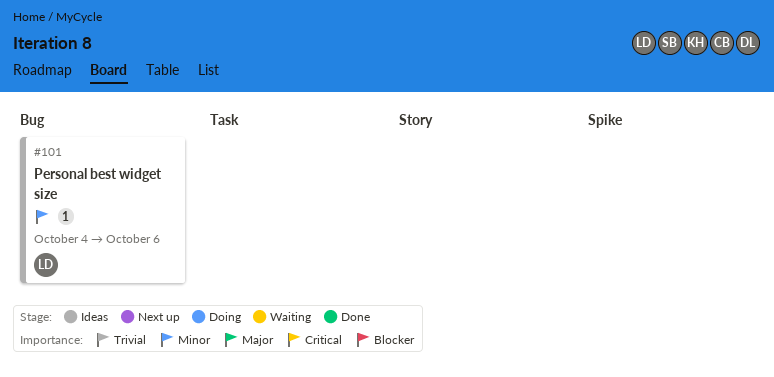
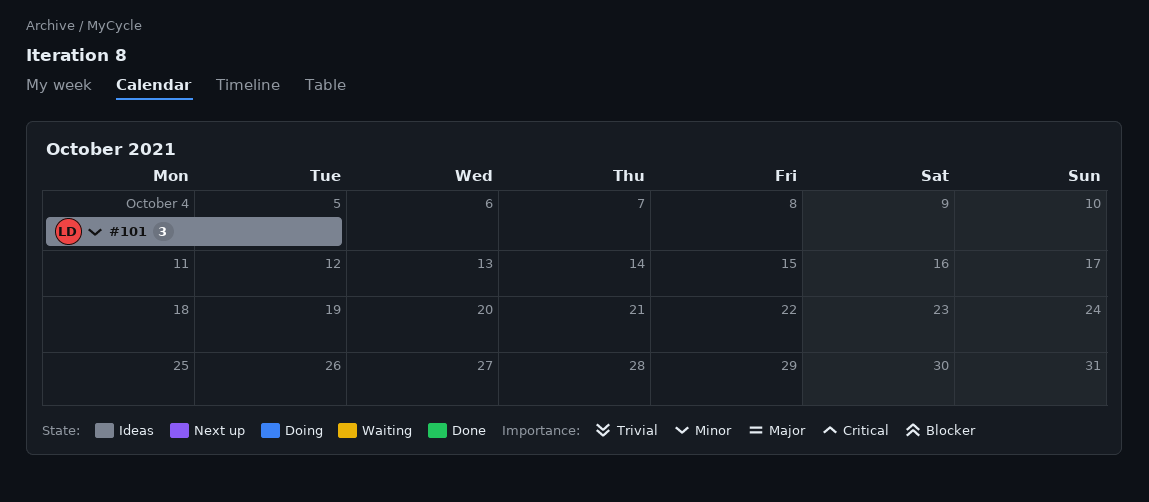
#101, estimate: 1 -> 3
#101, due: Oct 6 -> Oct 5

